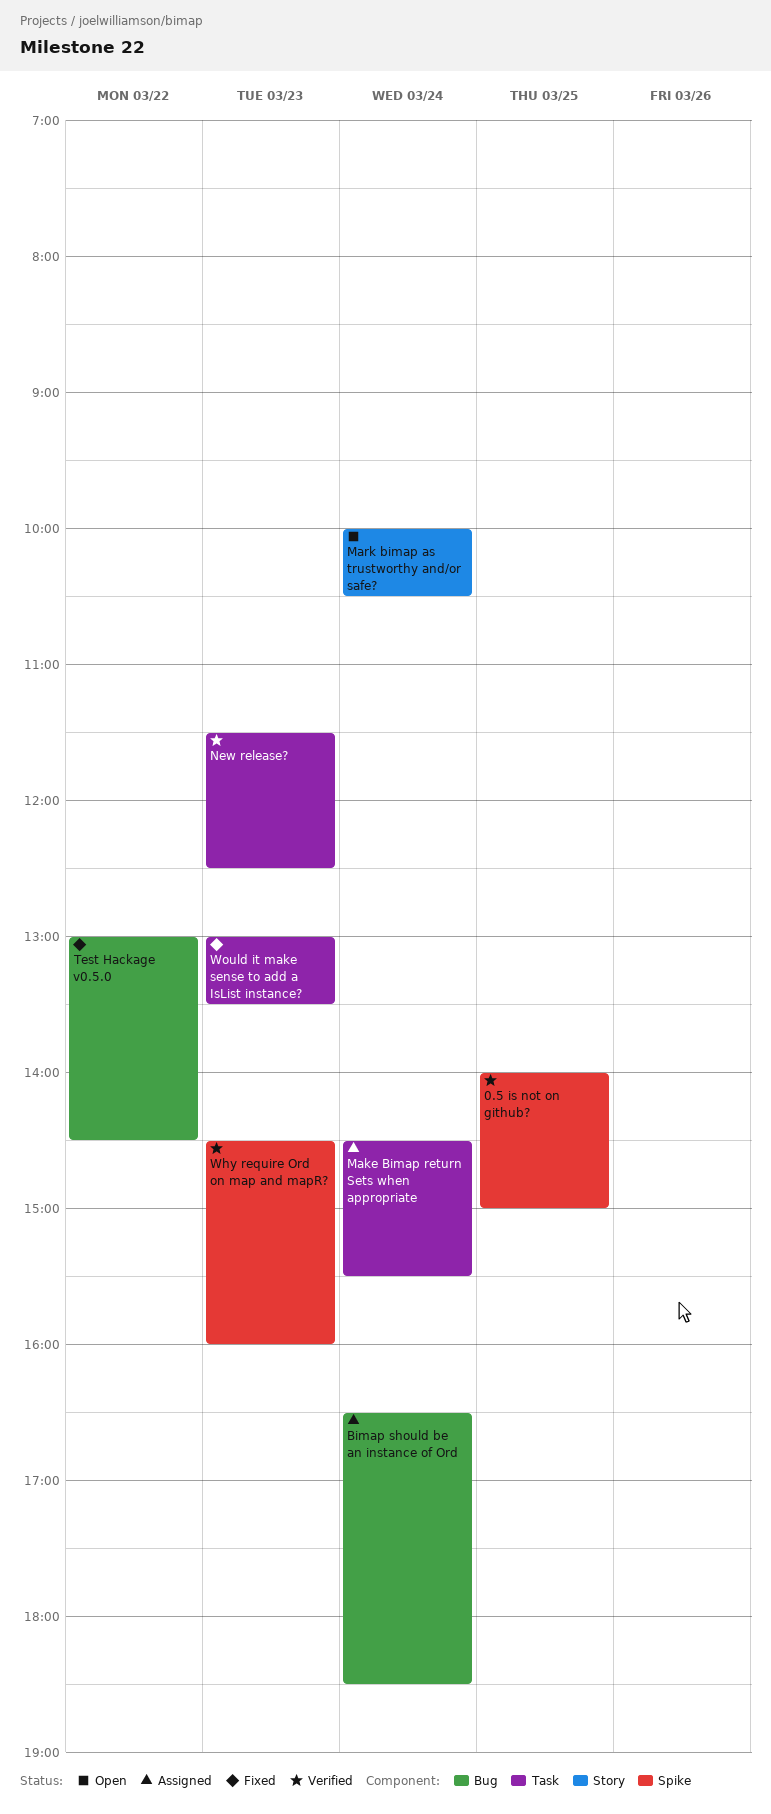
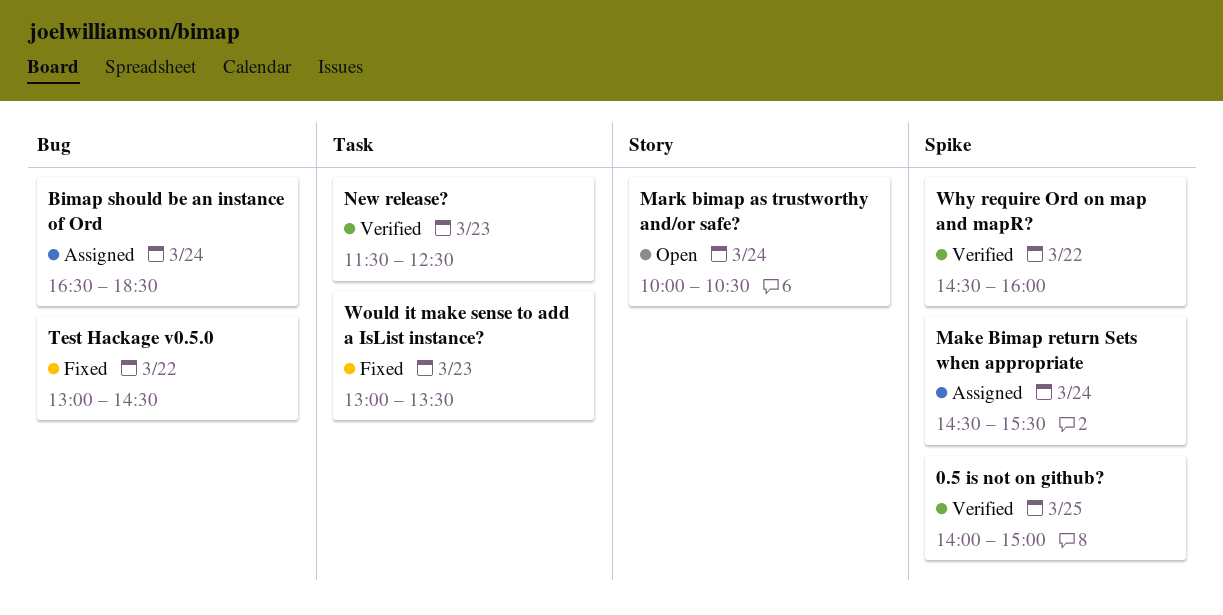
Make Bimap return Sets when appropriate, label: Task -> Spike
Why require Ord on map and mapR?, day: Mar 23 -> Mar 22

